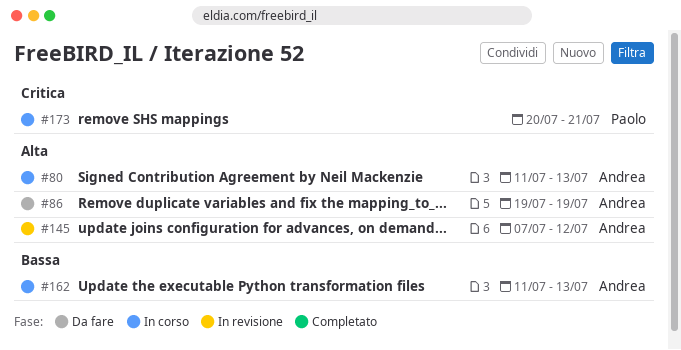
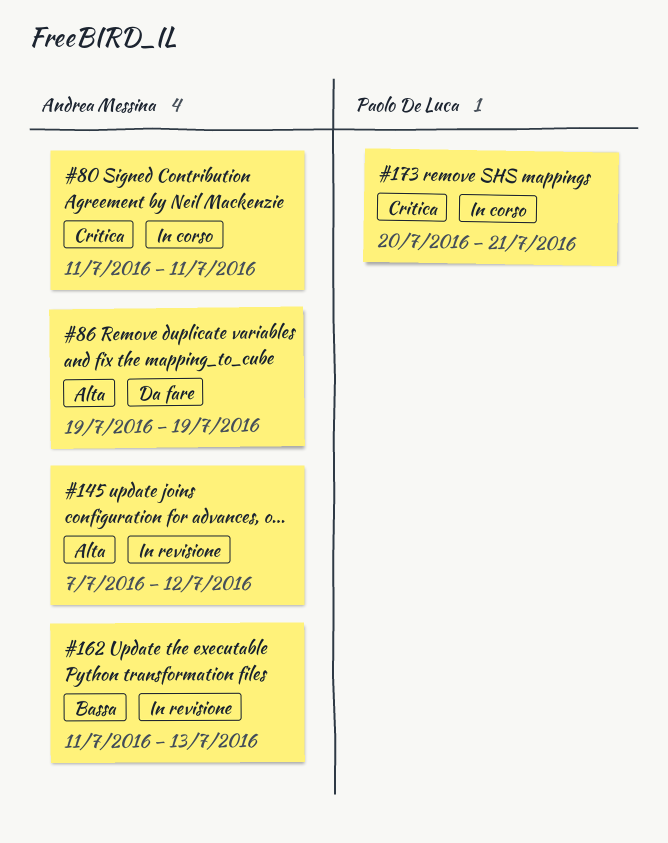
#80, priority: Alta -> Critica
#80, due: Jul 13 -> Jul 11
#162, status: In corso -> In revisione

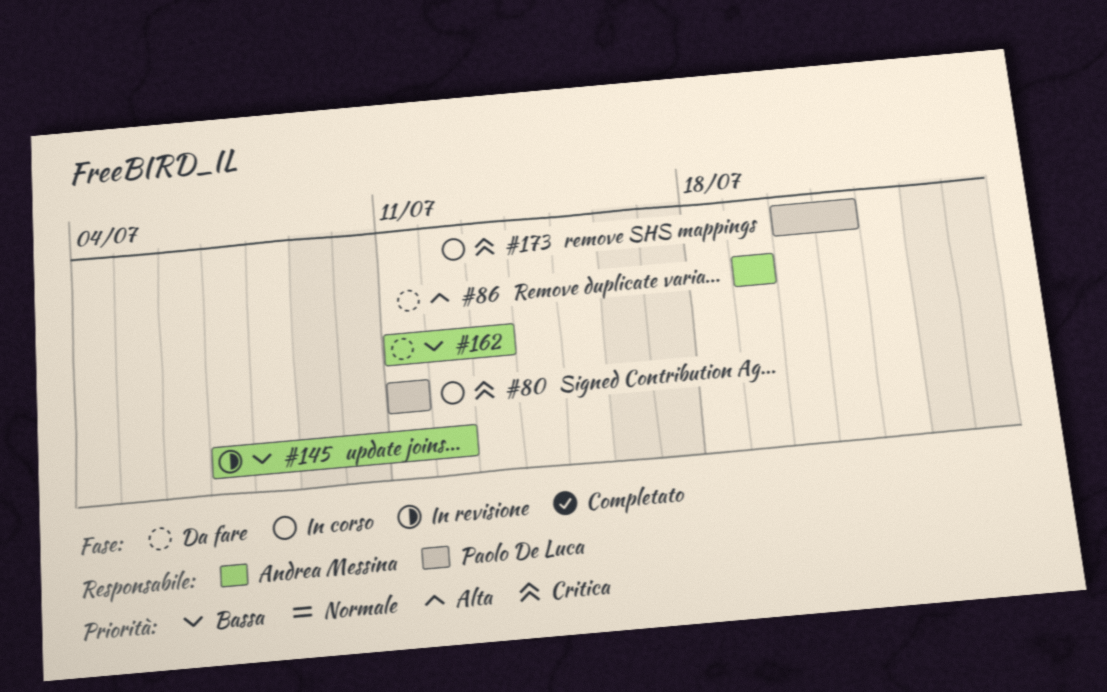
#80, owner: Andrea Messina -> Paolo De Luca
#145, priority: Alta -> Bassa
#162, status: In revisione -> Da fare

